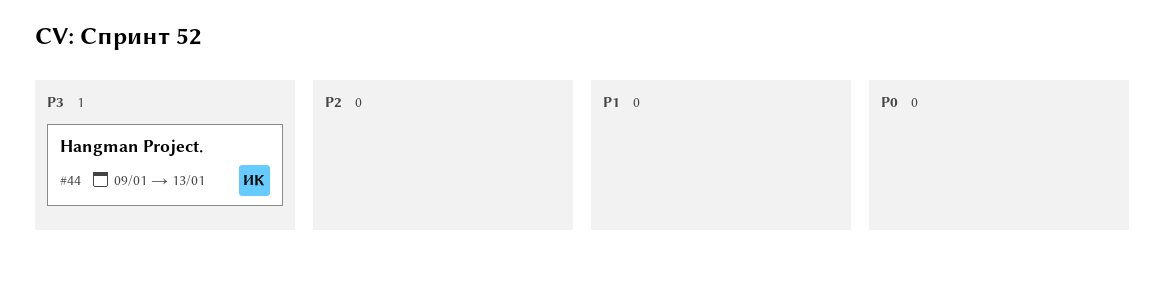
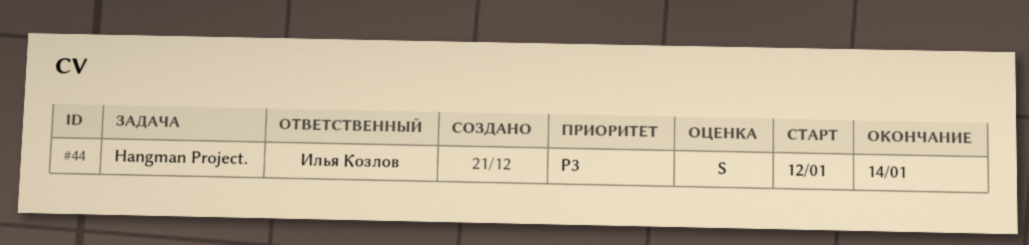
#44, start: Jan 9 -> Jan 12
#44, due: Jan 13 -> Jan 14

